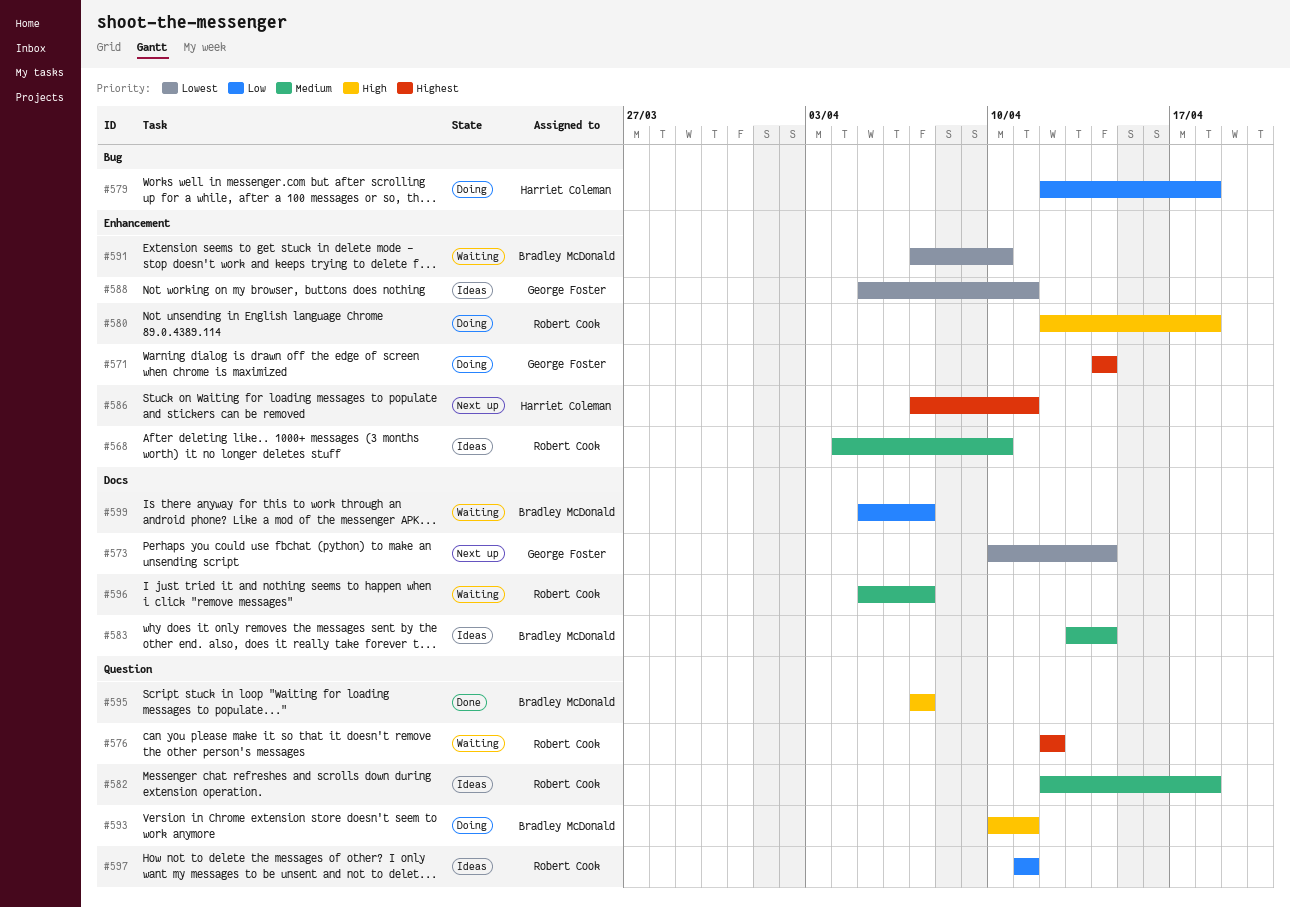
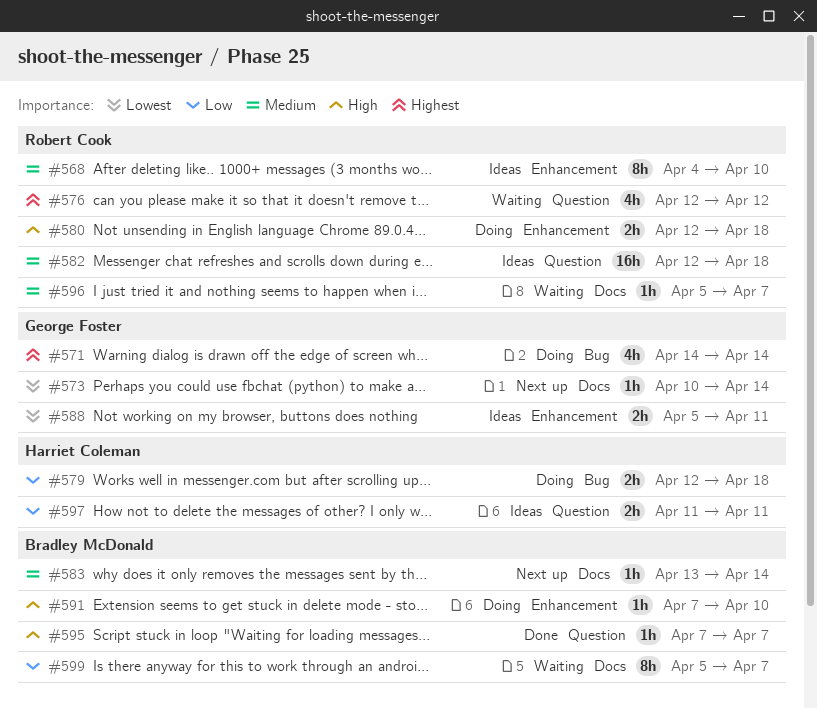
#571, label: Enhancement -> Bug
#583, status: Ideas -> Next up
#586: present -> none
#591, status: Waiting -> Doing
#591, priority: Lowest -> High
#593: present -> none
#597, owner: Robert Cook -> Harriet Coleman

